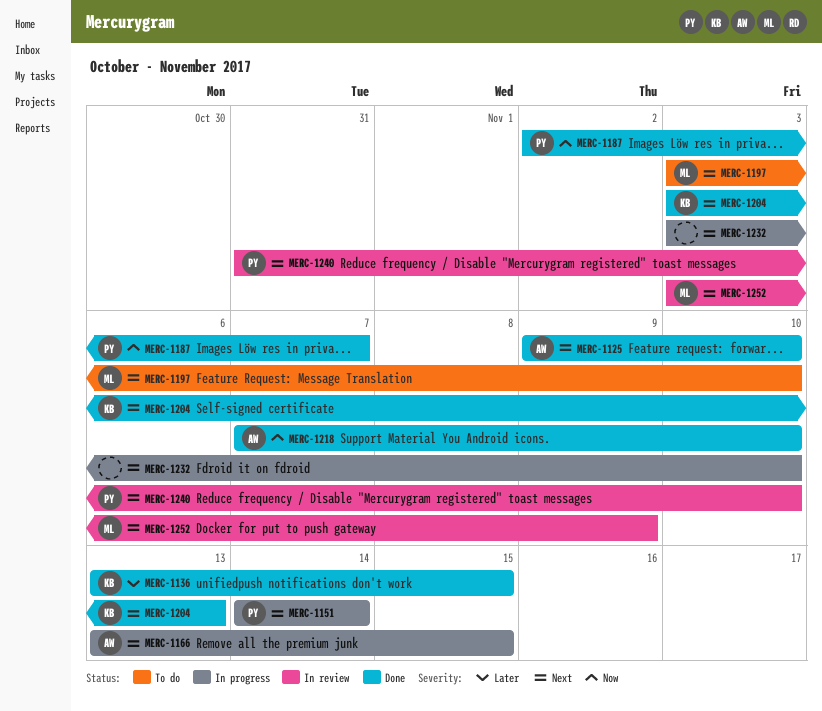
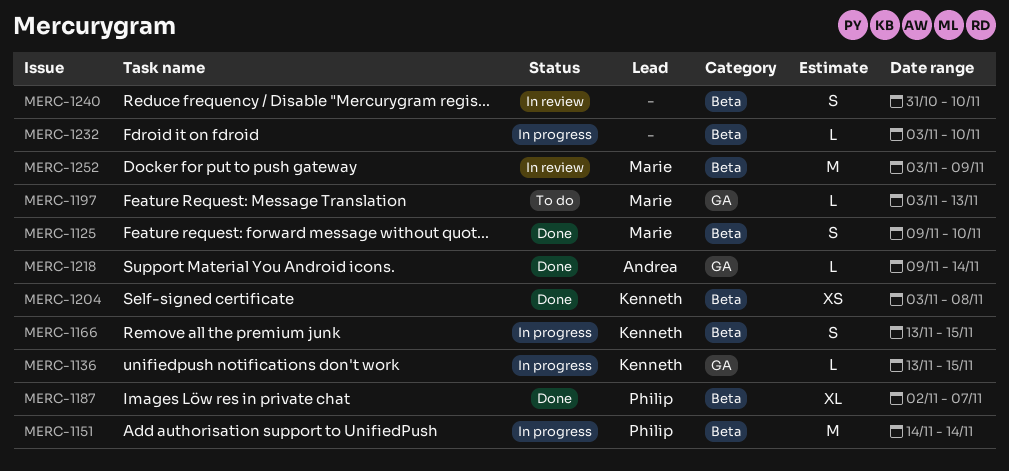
MERC-1125, owner: Andrea -> Marie
MERC-1136, status: Done -> In progress
MERC-1166, owner: Andrea -> Kenneth
MERC-1197, due: Nov 10 -> Nov 13
MERC-1204, due: Nov 13 -> Nov 8
MERC-1218, start: Nov 7 -> Nov 9
MERC-1218, due: Nov 10 -> Nov 14
MERC-1240, owner: Philip -> none

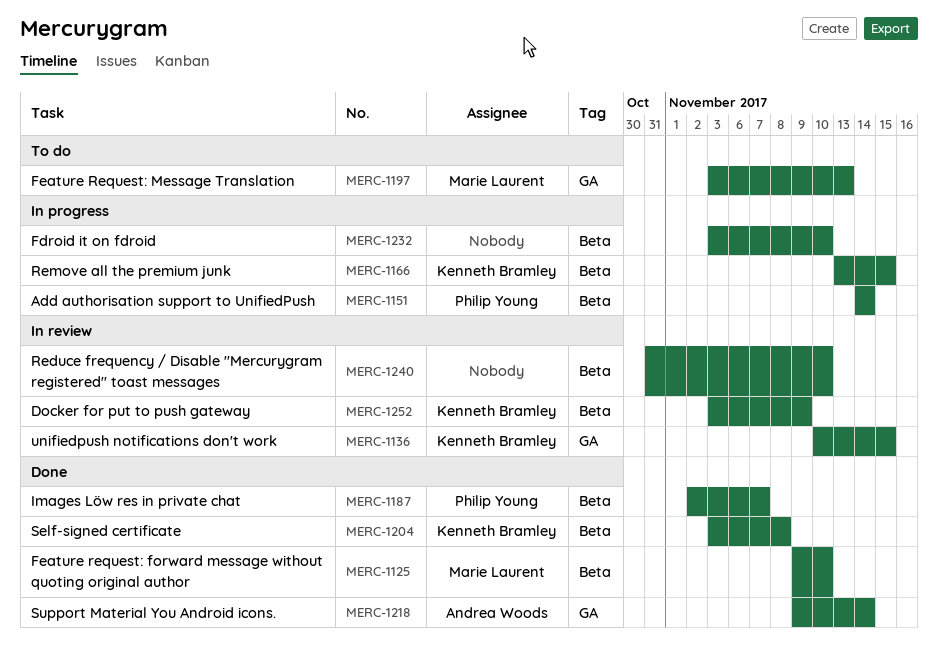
MERC-1136, status: In progress -> In review
MERC-1136, start: Nov 13 -> Nov 10
MERC-1252, owner: Marie Laurent -> Kenneth Bramley

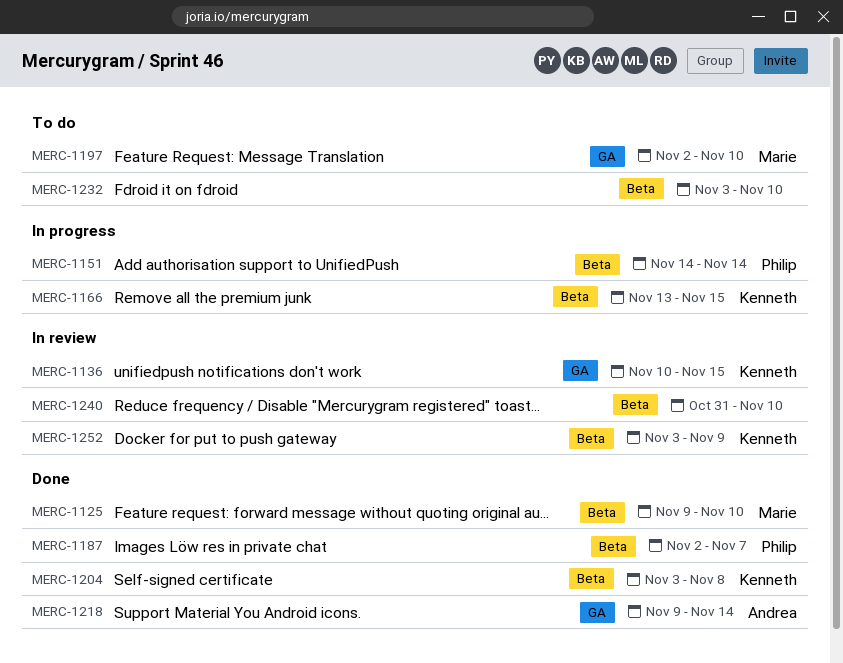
MERC-1197, start: Nov 3 -> Nov 2
MERC-1197, due: Nov 13 -> Nov 10
MERC-1232, status: In progress -> To do

